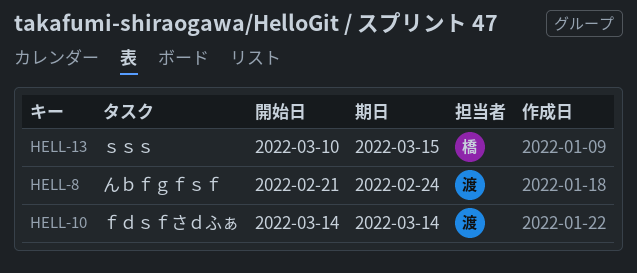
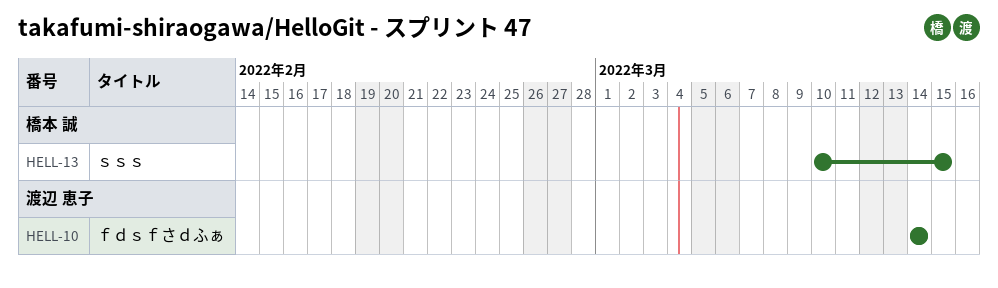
HELL-8: present -> none

